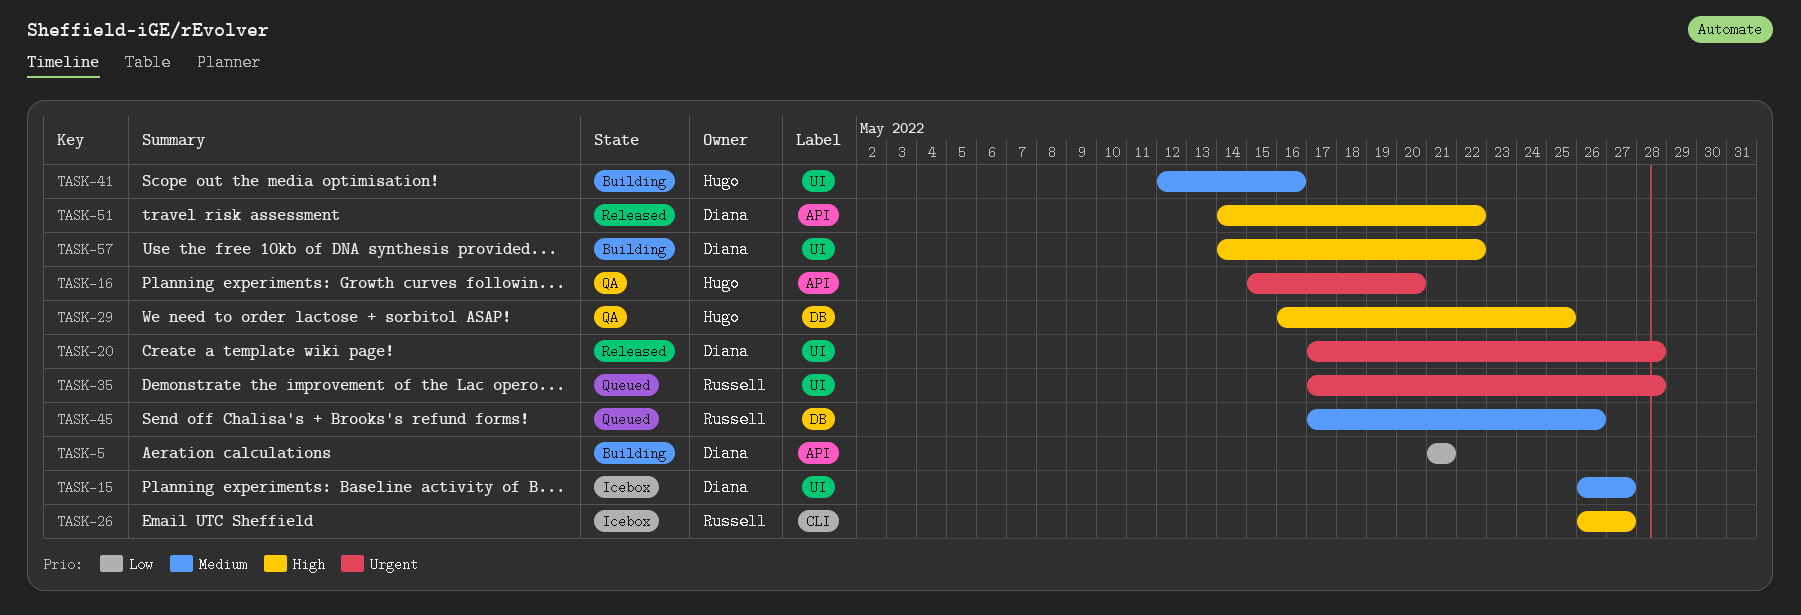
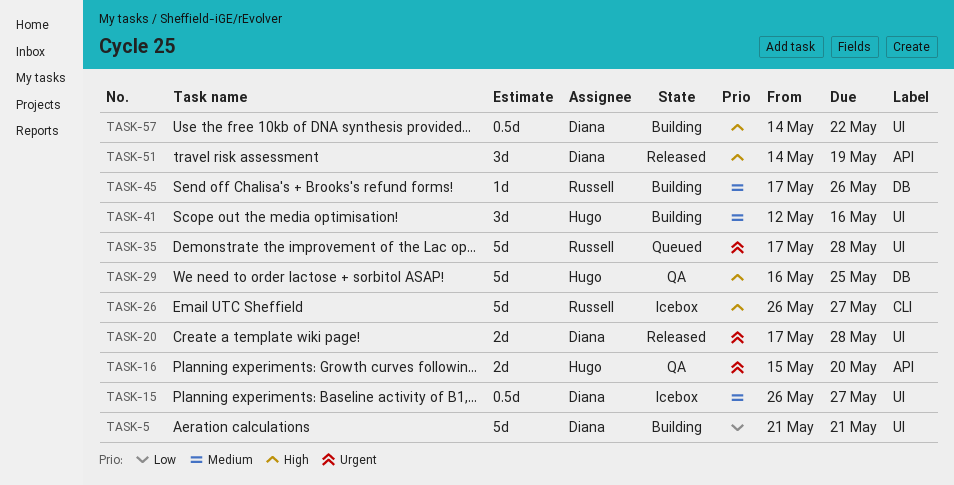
TASK-5, label: API -> UI
TASK-45, status: Queued -> Building
TASK-51, due: May 22 -> May 19

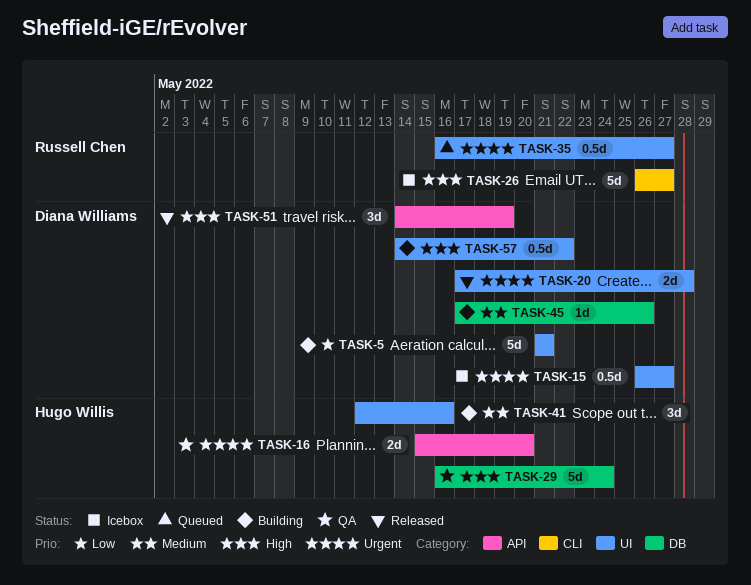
TASK-15, priority: Medium -> Urgent
TASK-29, due: May 25 -> May 24
TASK-35, estimate: 5d -> 0.5d
TASK-35, start: May 17 -> May 16
TASK-35, due: May 28 -> May 27
TASK-45, owner: Russell Chen -> Diana Williams

